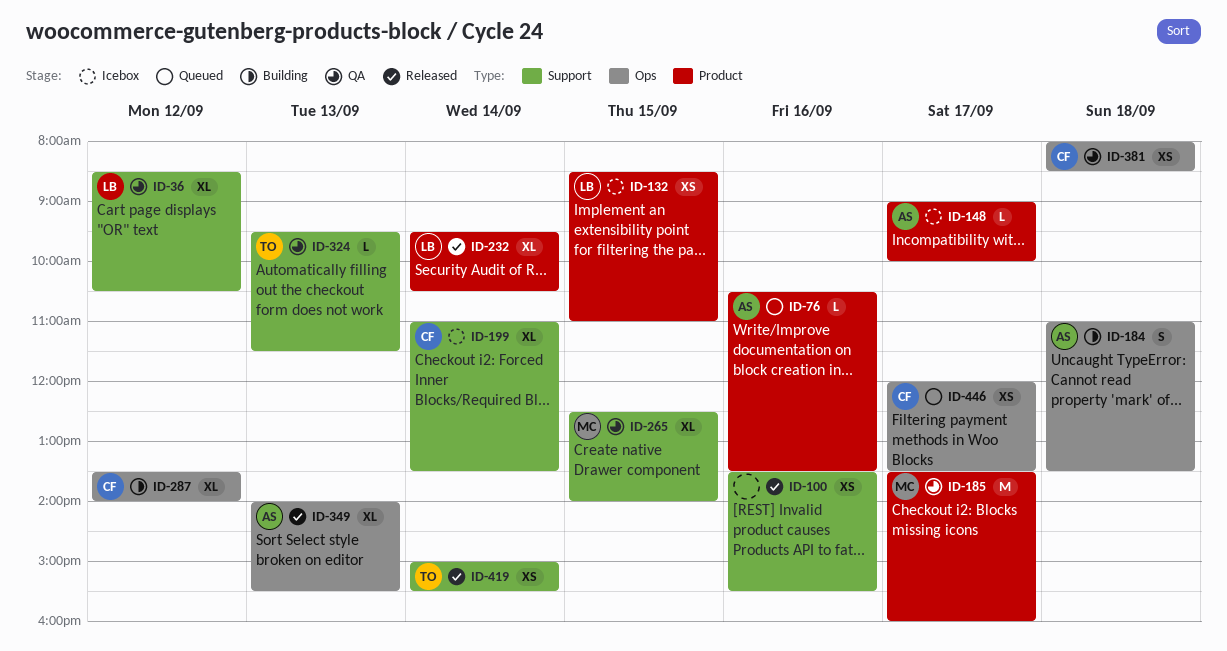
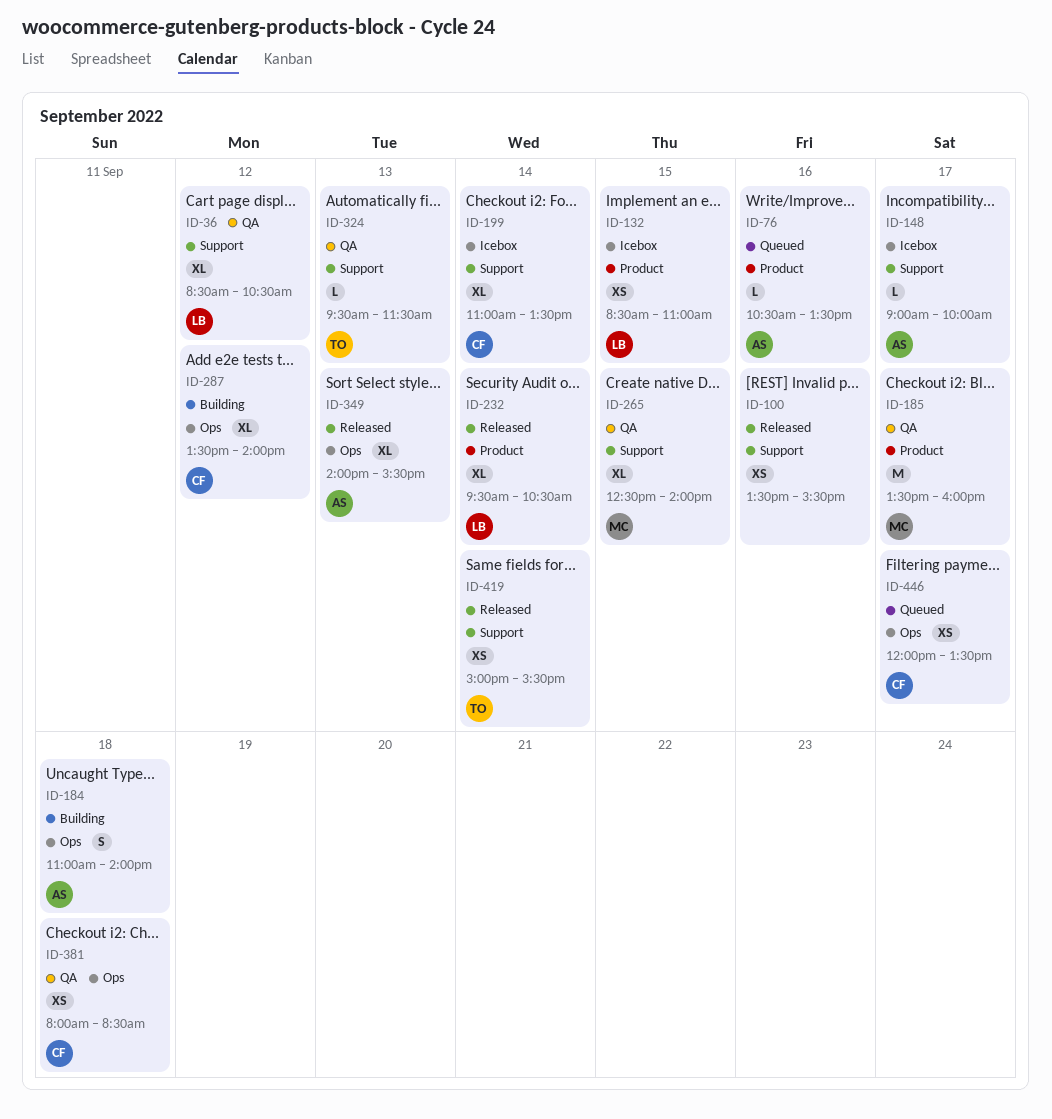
ID-148, label: Product -> Support
ID-184, ends: 13:30 -> 14:00

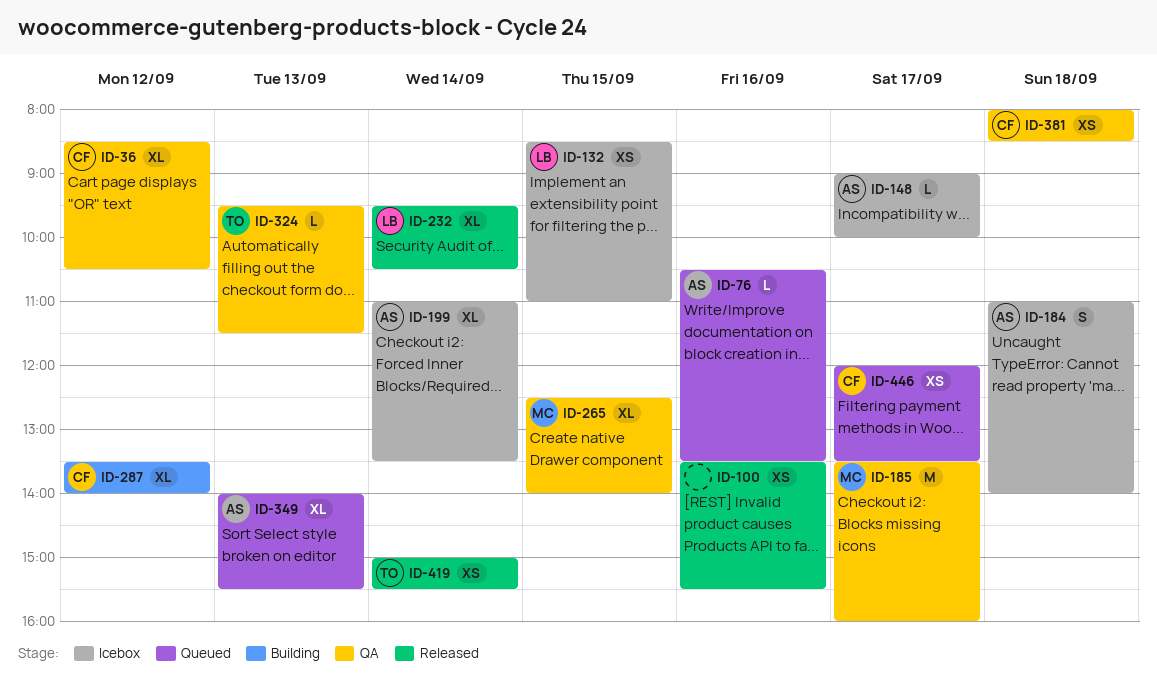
ID-36, owner: LB -> CF
ID-184, status: Building -> Icebox
ID-199, owner: CF -> AS
ID-349, status: Released -> Queued

